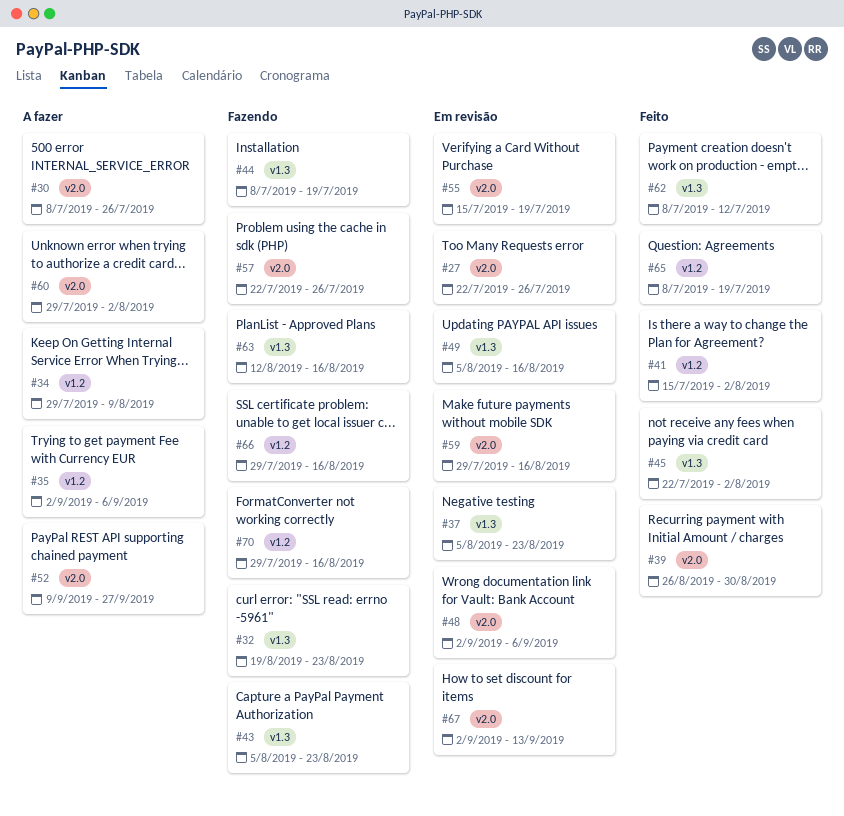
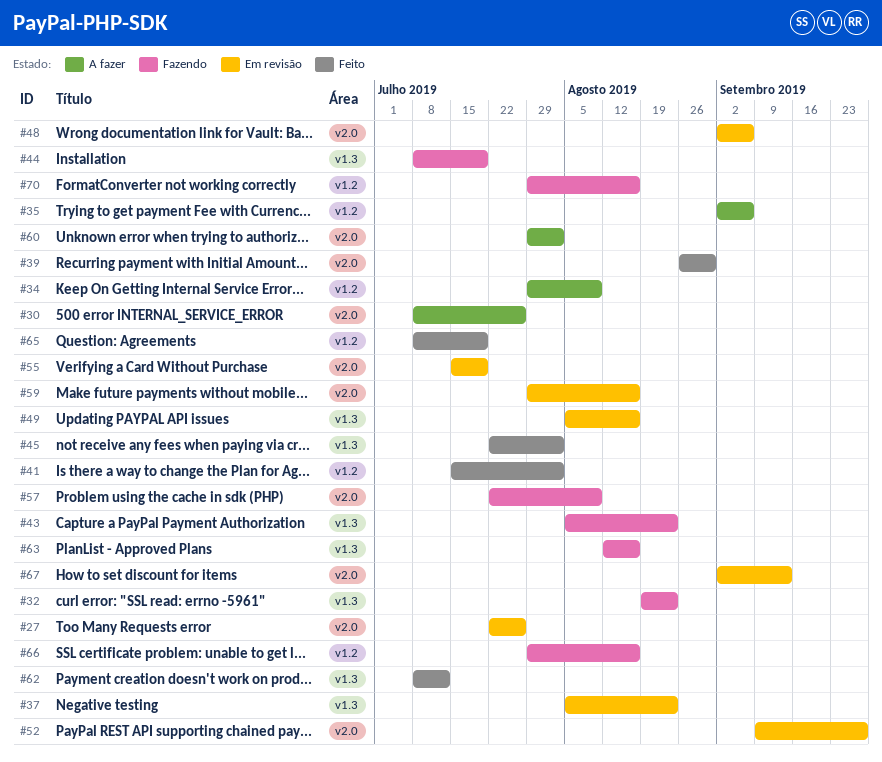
#52, status: A fazer -> Em revisão
#57, due: Jul 26 -> Aug 9

